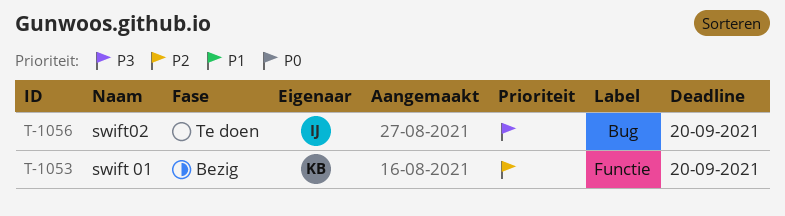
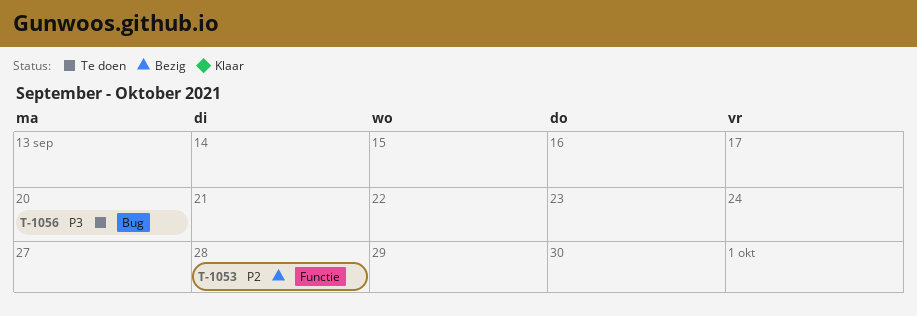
T-1053, due: Sep 20 -> Sep 28

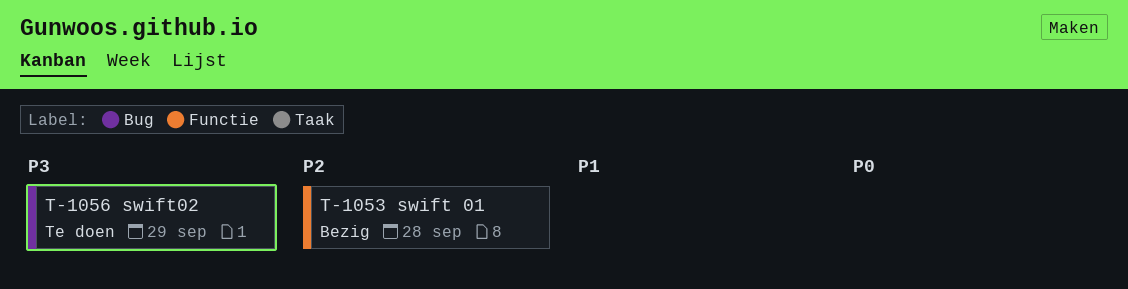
T-1056, due: Sep 20 -> Sep 29

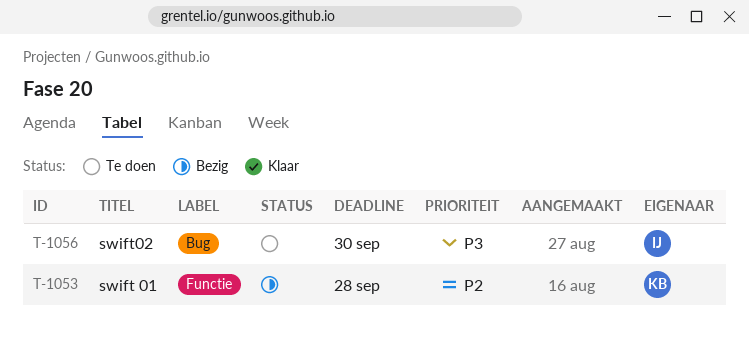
T-1056, due: Sep 29 -> Sep 30

